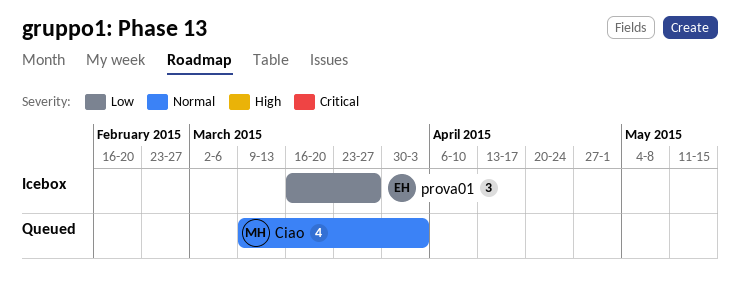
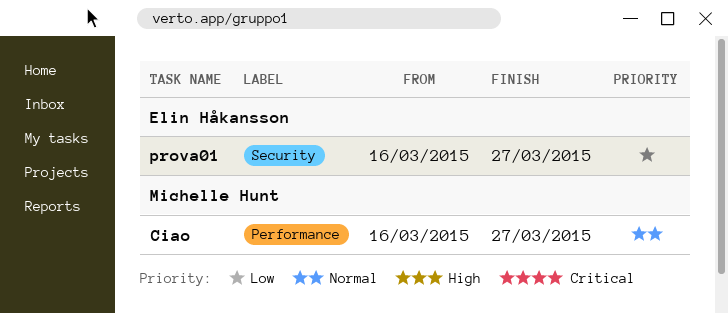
Ciao, start: Mar 9 -> Mar 16
Ciao, due: Apr 3 -> Mar 27

